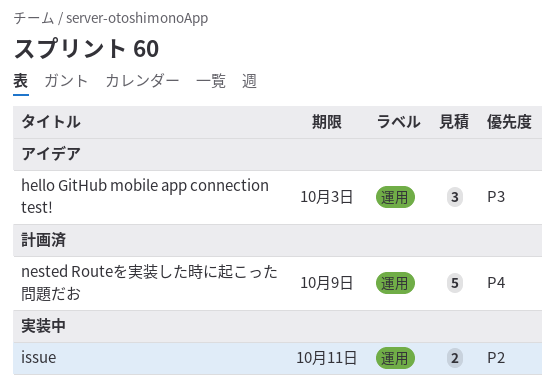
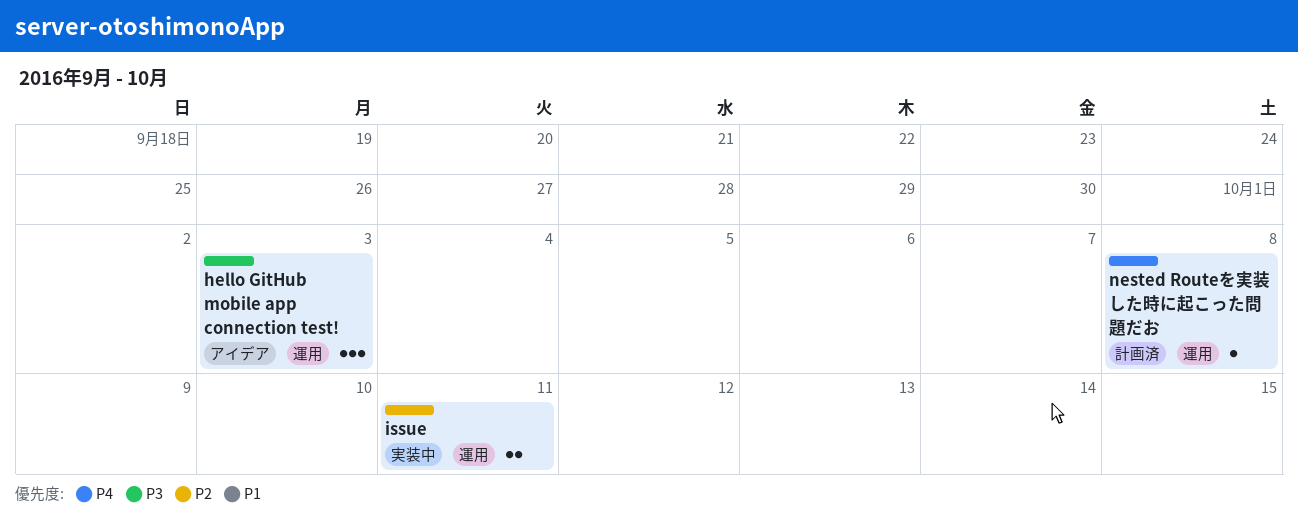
nested Routeを実装した時に起こった問題だお, estimate: 5 -> 1
nested Routeを実装した時に起こった問題だお, due: Oct 9 -> Oct 8

